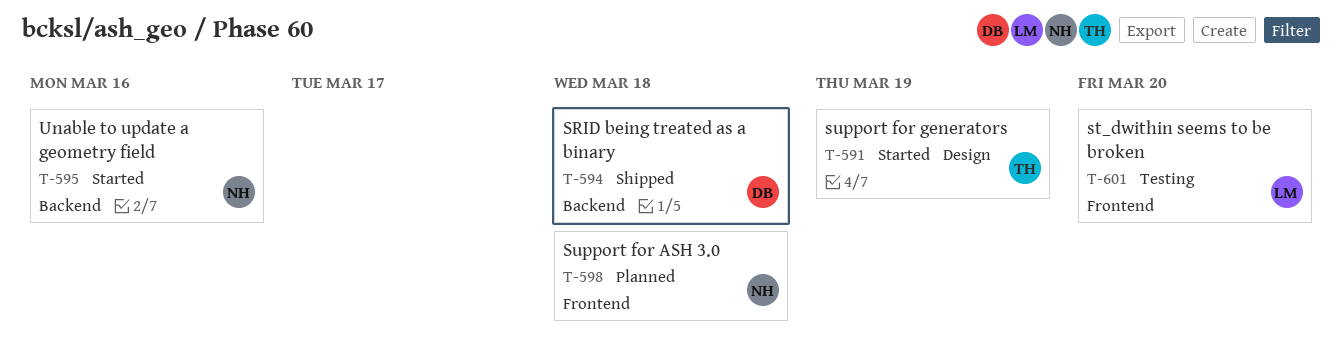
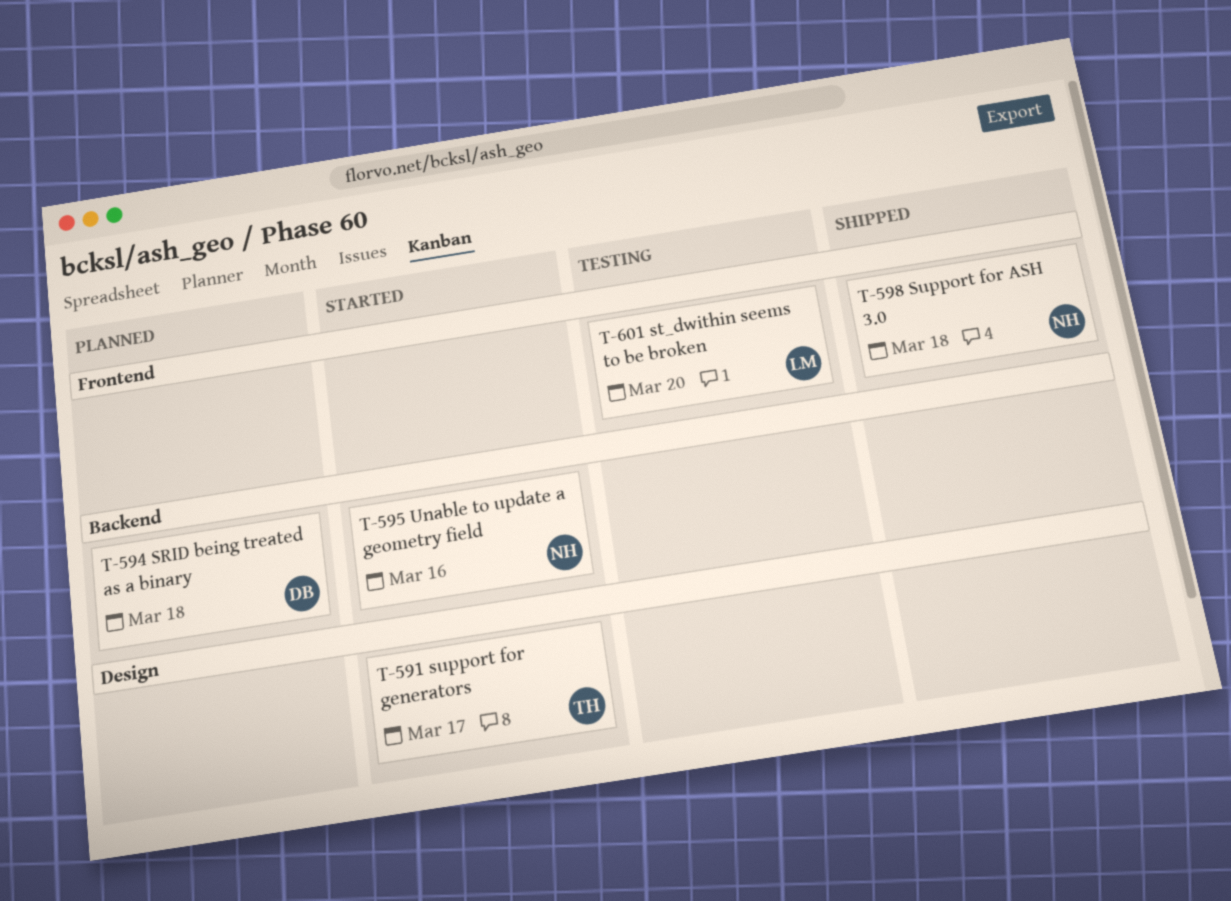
T-591, due: Mar 19 -> Mar 17
T-594, status: Shipped -> Planned
T-598, status: Planned -> Shipped

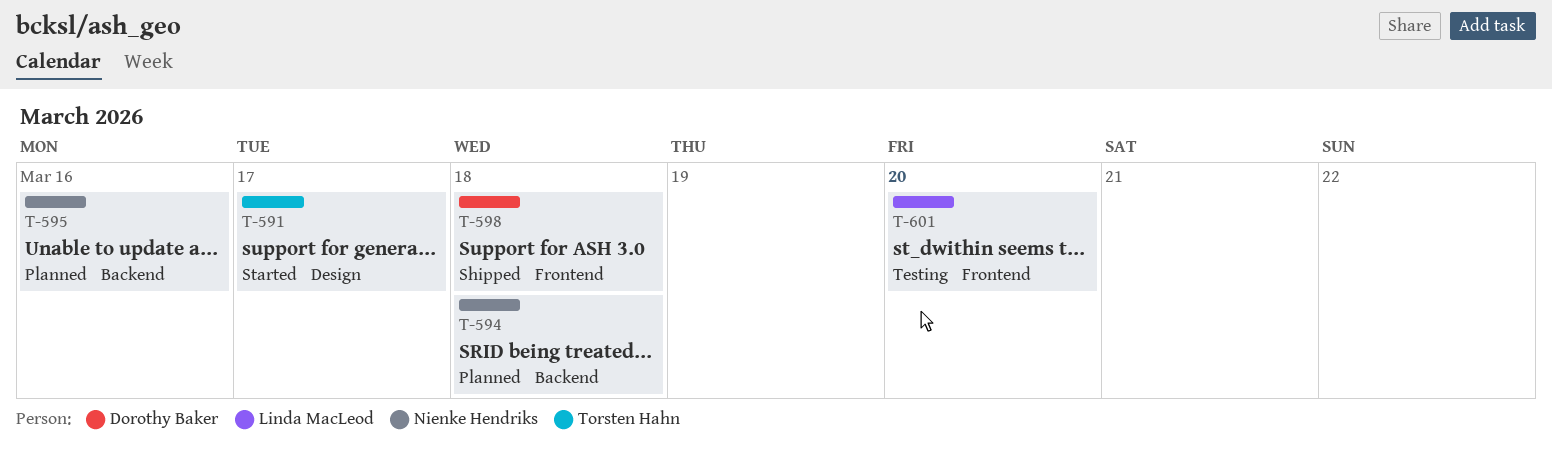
T-594, owner: Dorothy Baker -> Nienke Hendriks
T-595, status: Started -> Planned
T-598, owner: Nienke Hendriks -> Dorothy Baker

